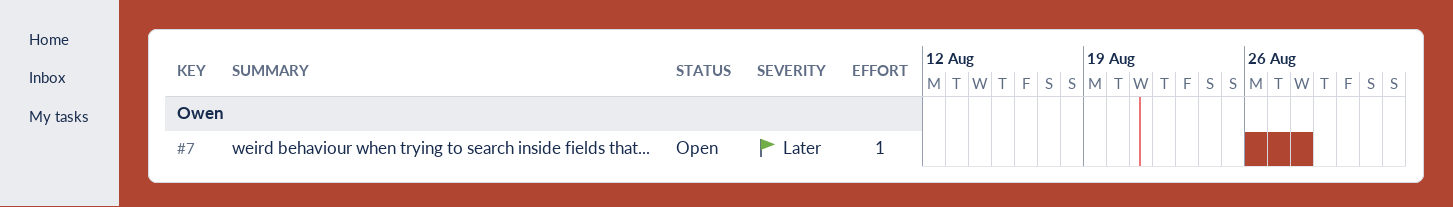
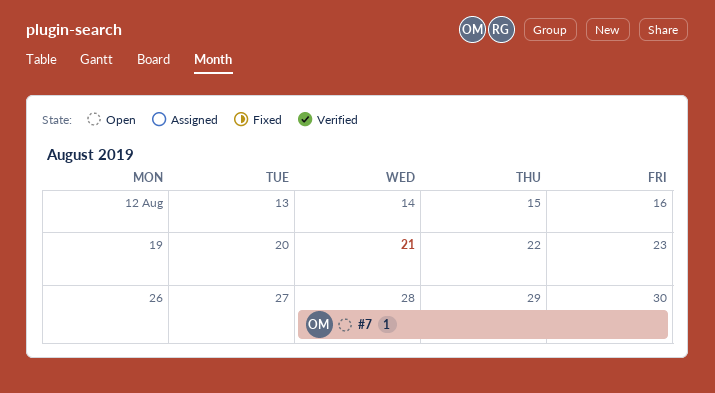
#7, start: Aug 26 -> Aug 28
#7, due: Aug 28 -> Aug 30

